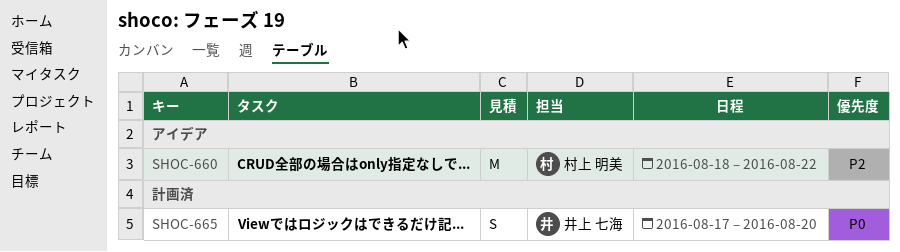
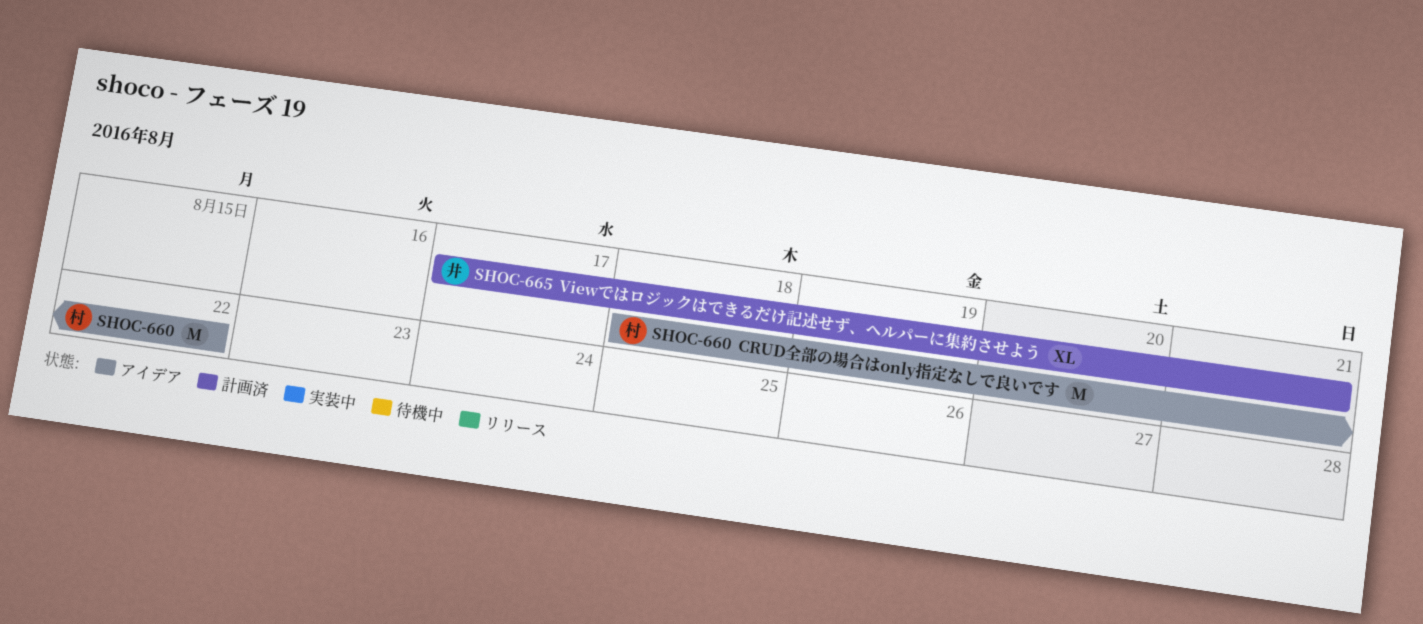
SHOC-665, estimate: S -> XL
SHOC-665, due: Aug 20 -> Aug 21

